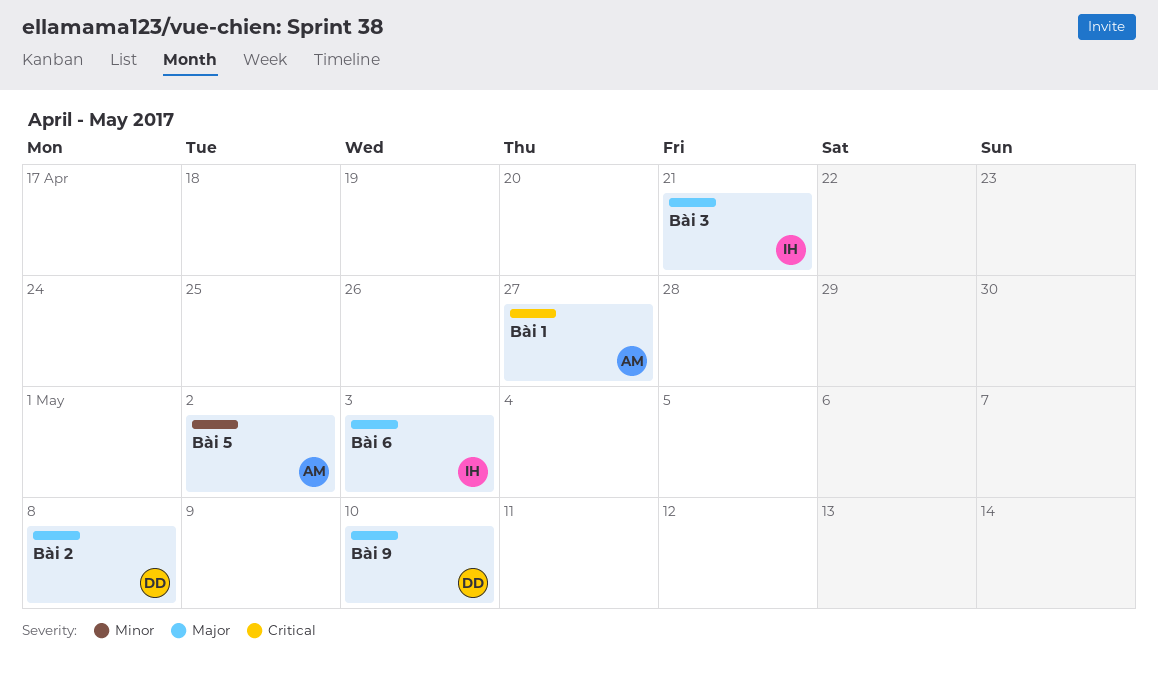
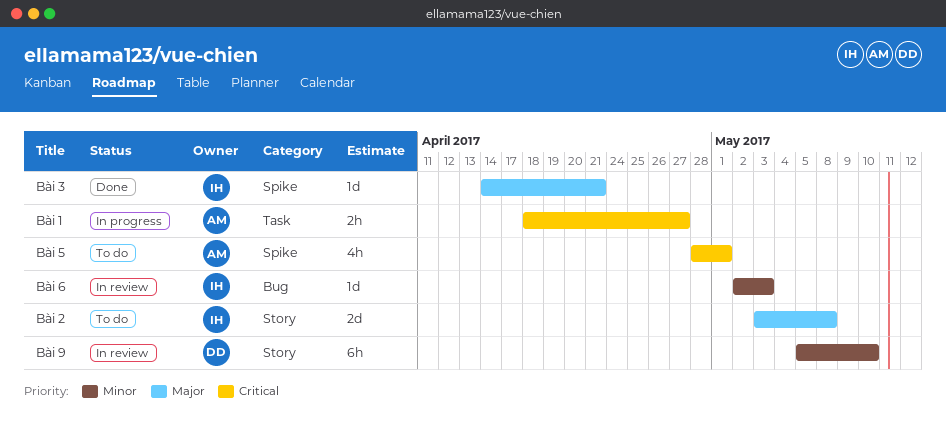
Bài 2, owner: DD -> IH
Bài 5, priority: Minor -> Critical
Bài 5, due: May 2 -> May 1
Bài 6, priority: Major -> Minor
Bài 9, priority: Major -> Minor

